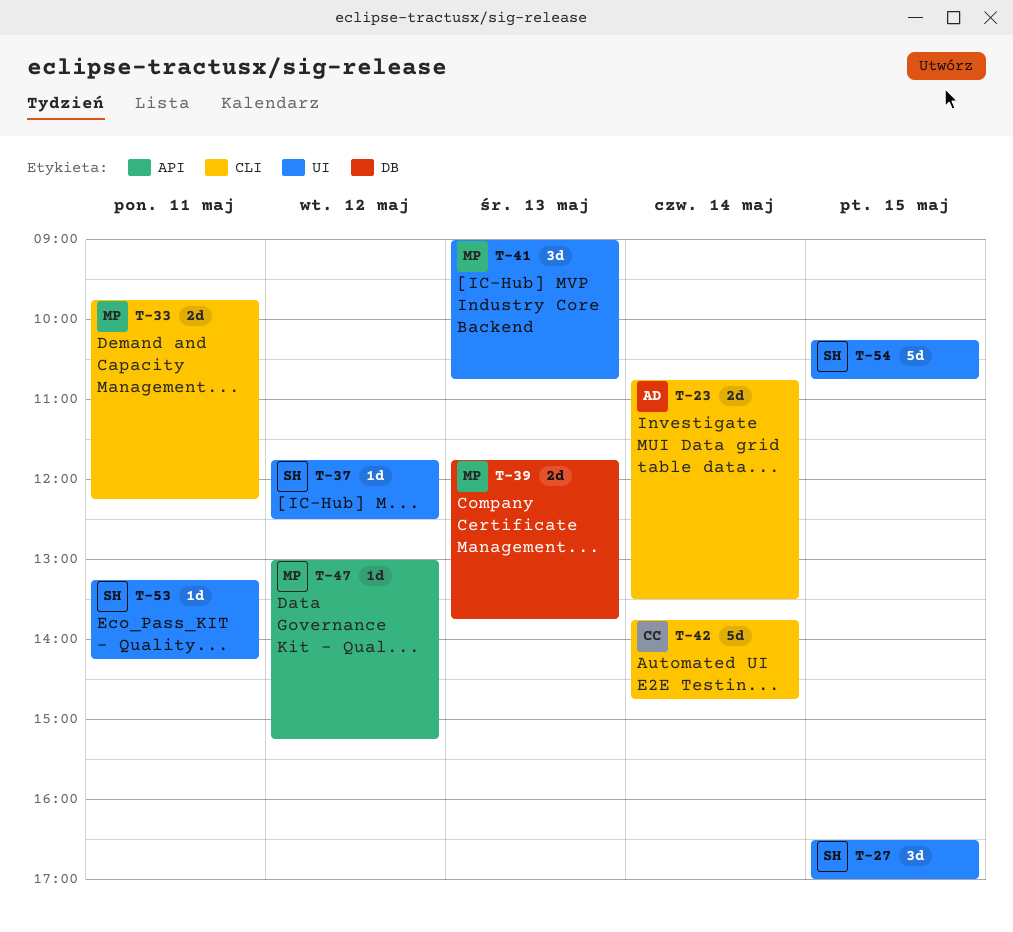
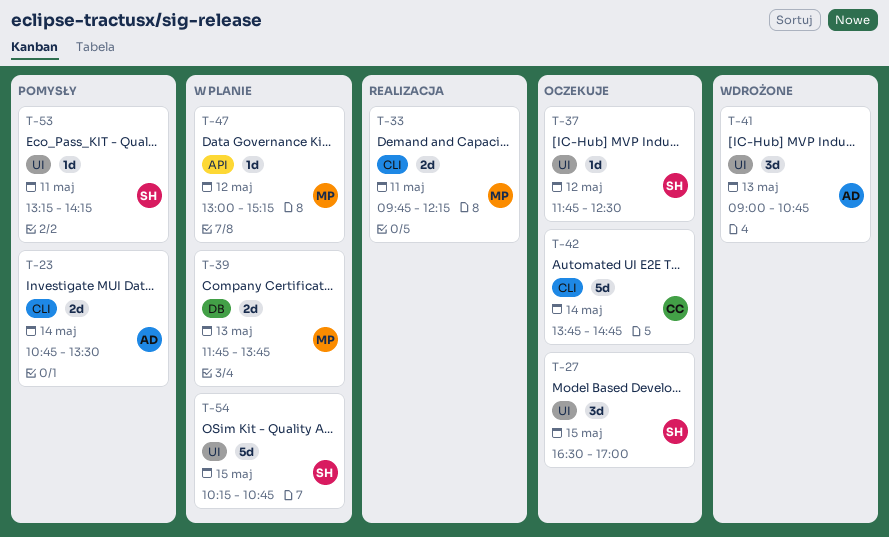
T-41, owner: MP -> AD

